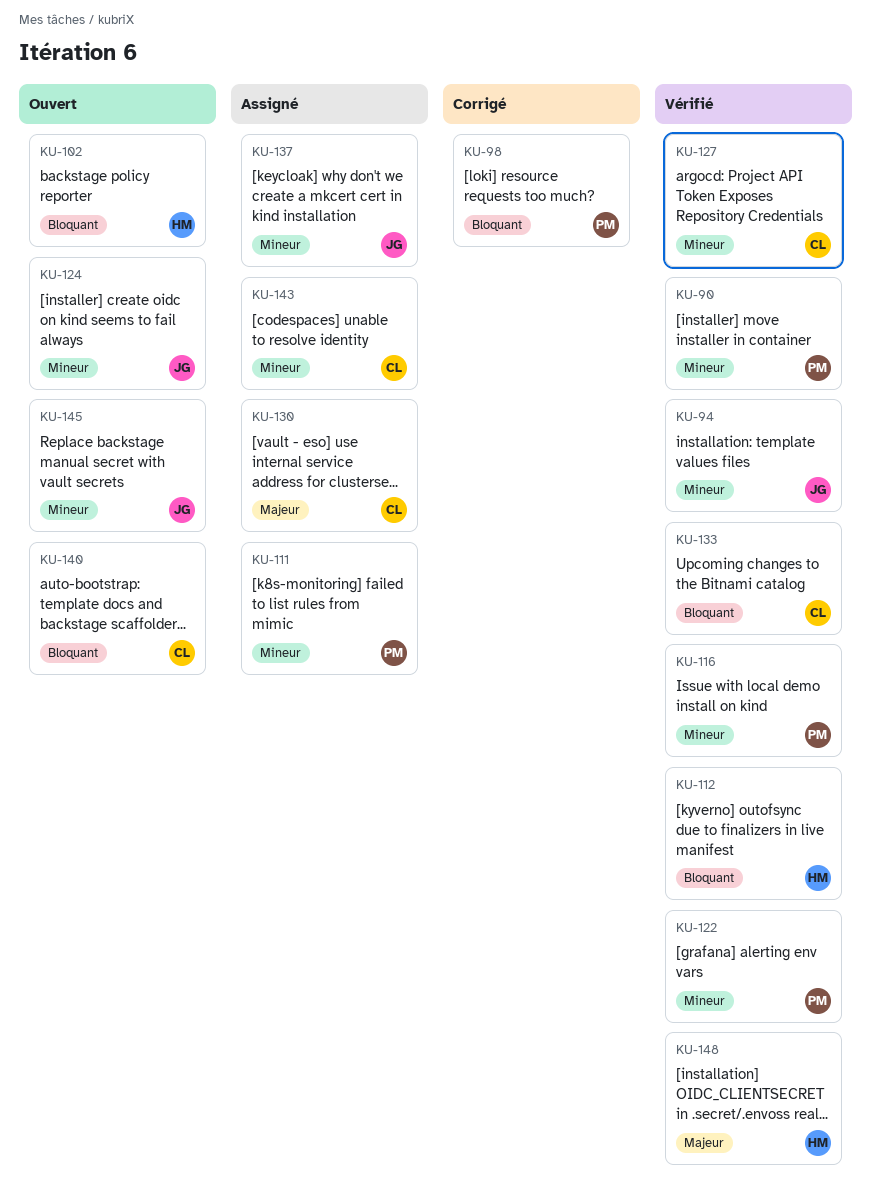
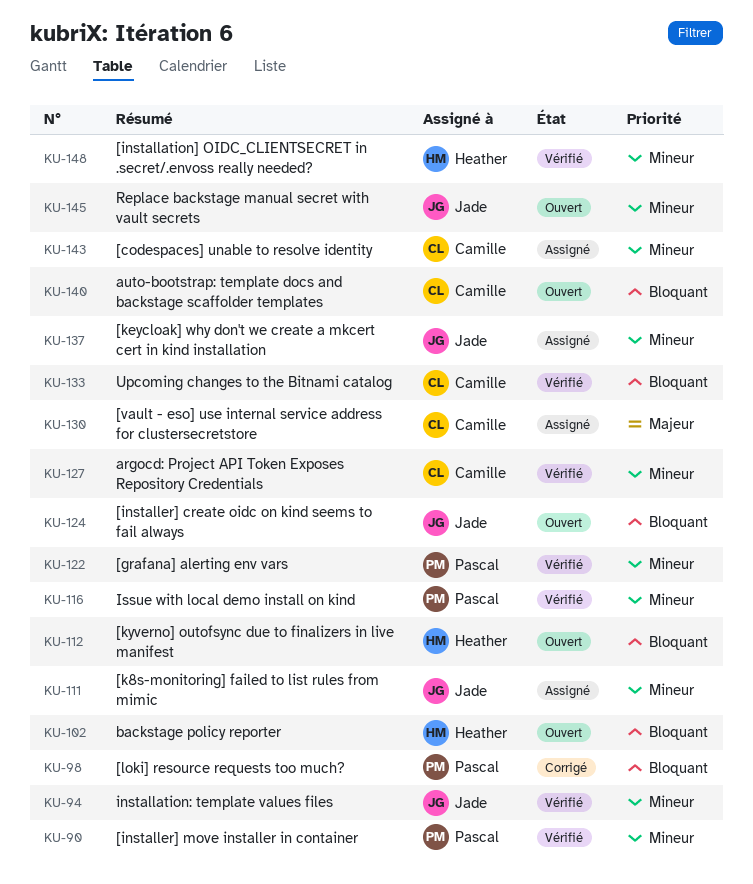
KU-111, owner: Pascal -> Jade
KU-112, status: Vérifié -> Ouvert
KU-124, priority: Mineur -> Bloquant
KU-148, priority: Majeur -> Mineur

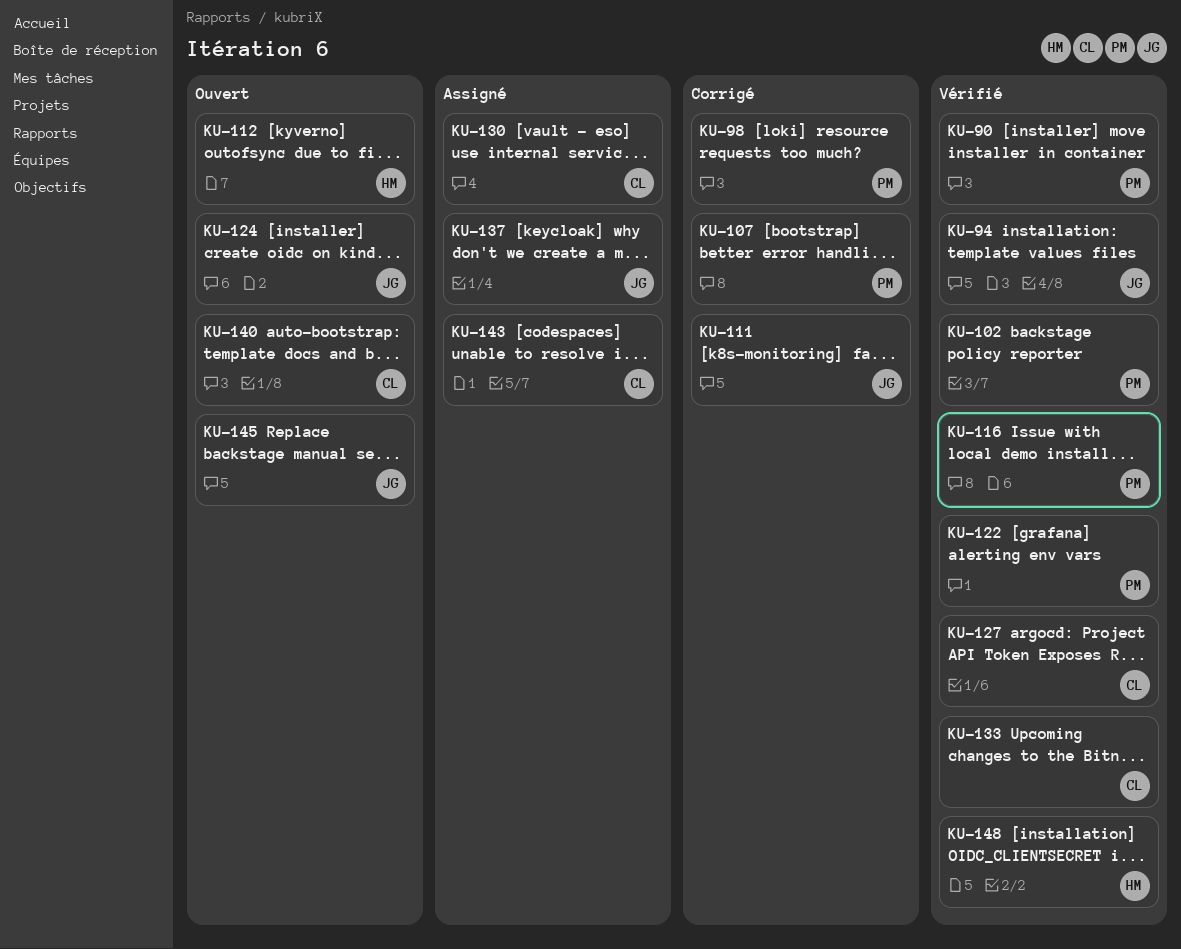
KU-102, status: Ouvert -> Vérifié
KU-102, owner: Heather -> Pascal
KU-107: none -> present
KU-111, status: Assigné -> Corrigé

